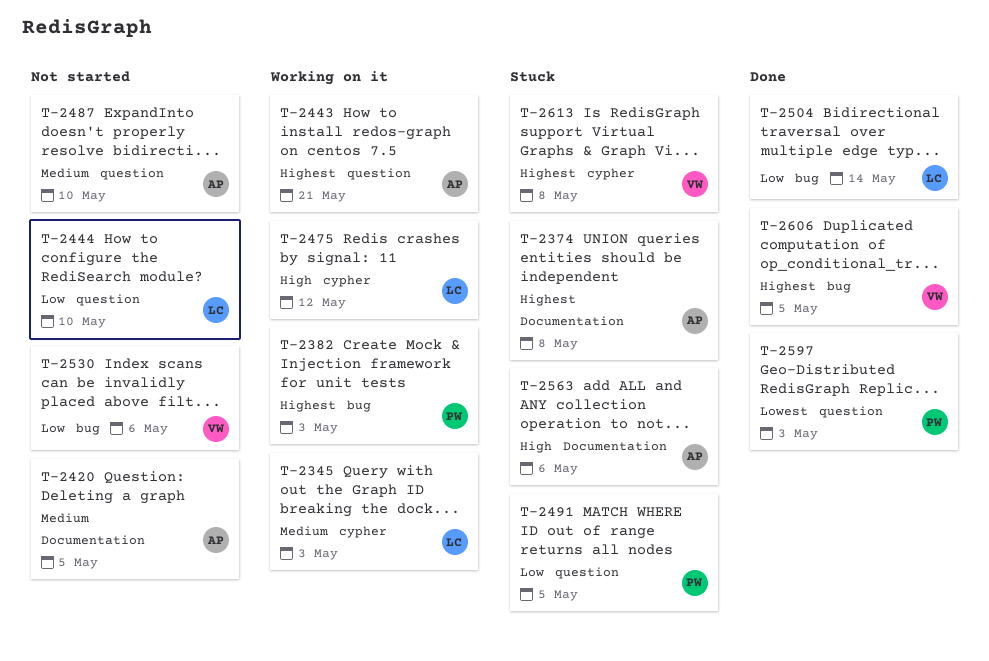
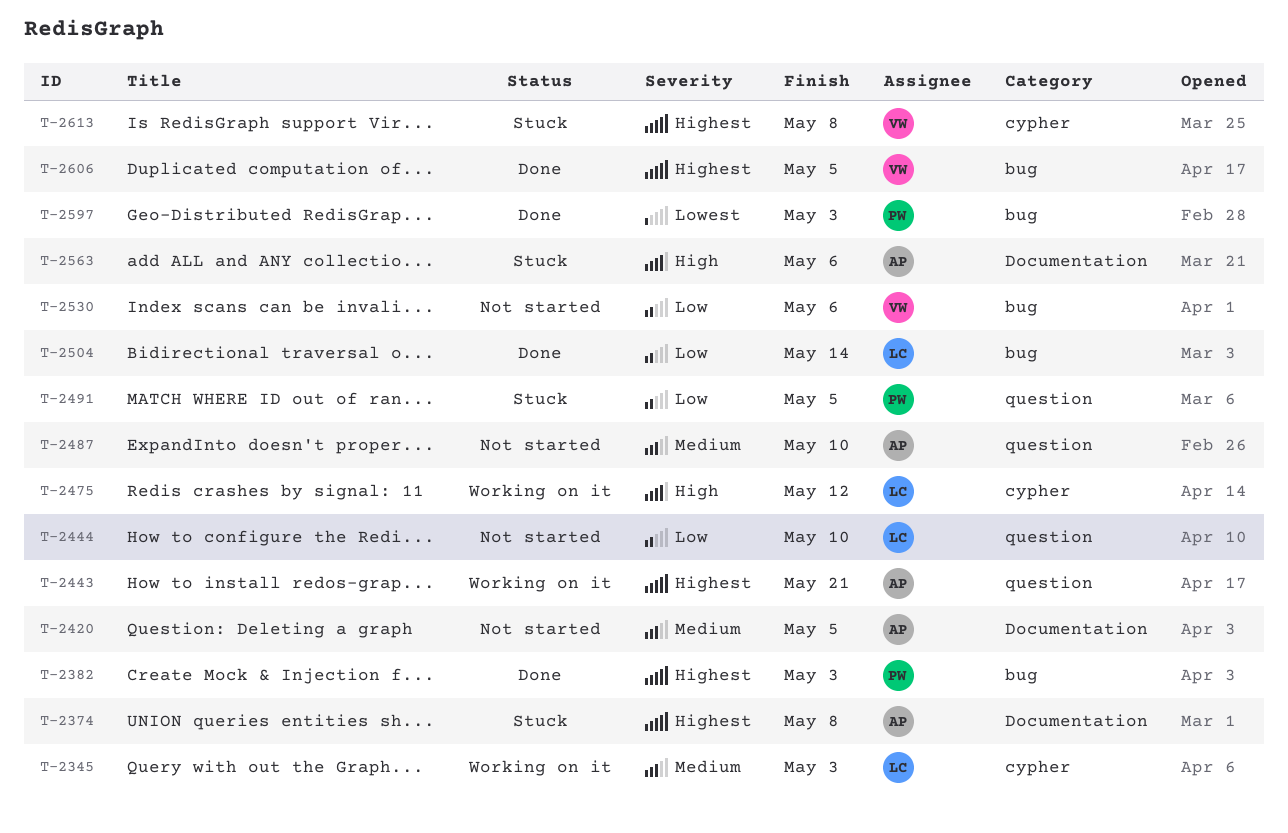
T-2382, status: Working on it -> Done
T-2597, label: question -> bug

